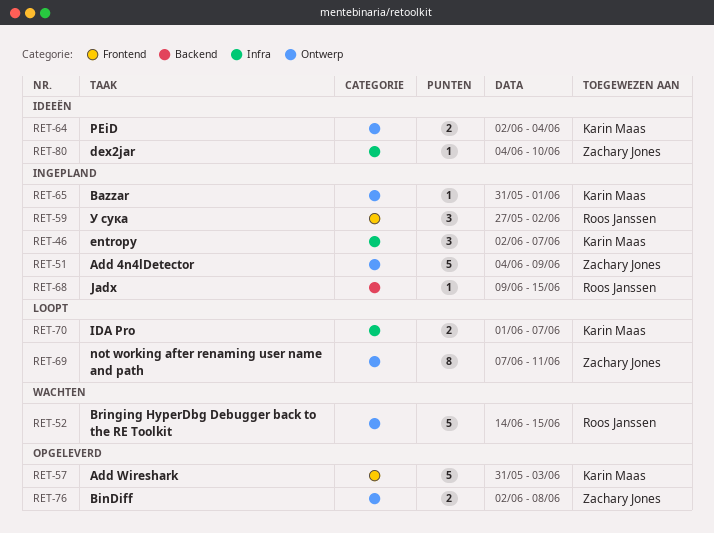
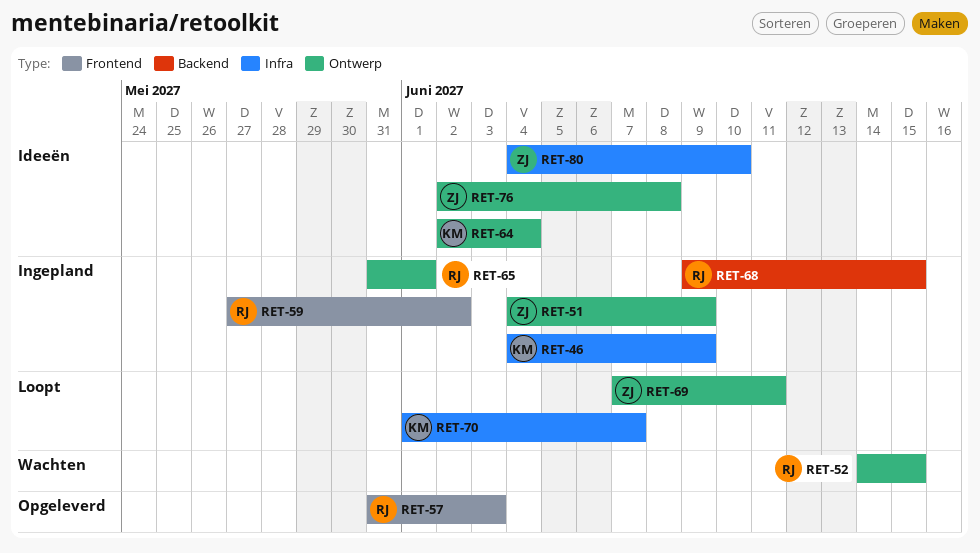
RET-46, start: Jun 2 -> Jun 4
RET-46, due: Jun 7 -> Jun 9
RET-57, owner: Karin Maas -> Roos Janssen
RET-65, owner: Karin Maas -> Roos Janssen
RET-76, status: Opgeleverd -> Ideeën

